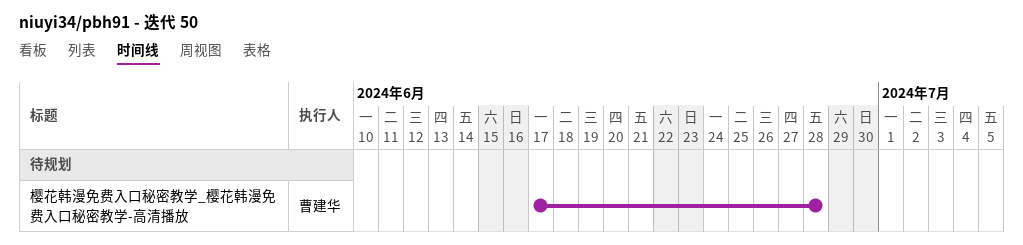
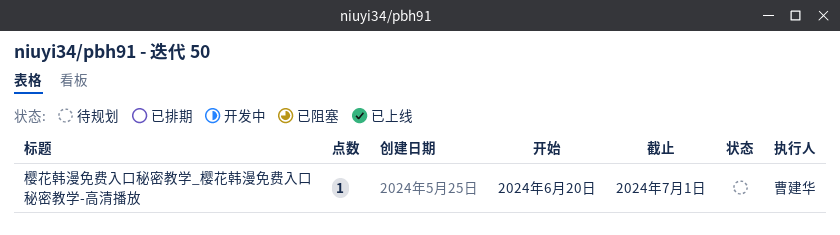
樱花韩漫免费入口秘密教学_樱花韩漫免费入口秘密教学-高清播放, start: Jun 17 -> Jun 20
樱花韩漫免费入口秘密教学_樱花韩漫免费入口秘密教学-高清播放, due: Jun 28 -> Jul 1

